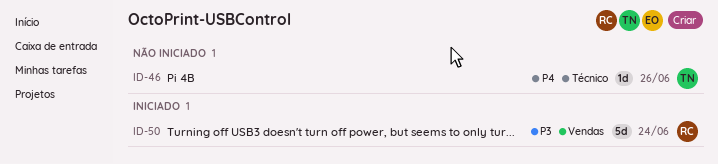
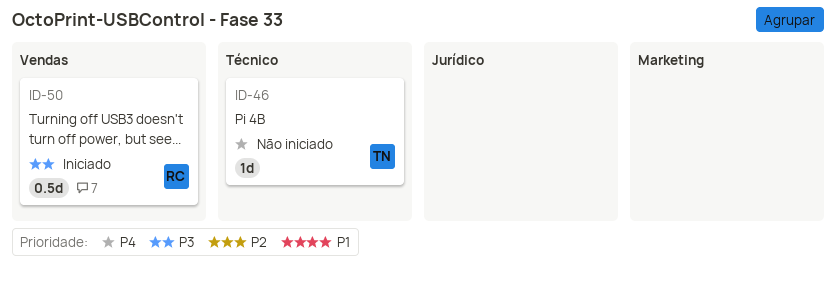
ID-50, estimate: 5d -> 0.5d

